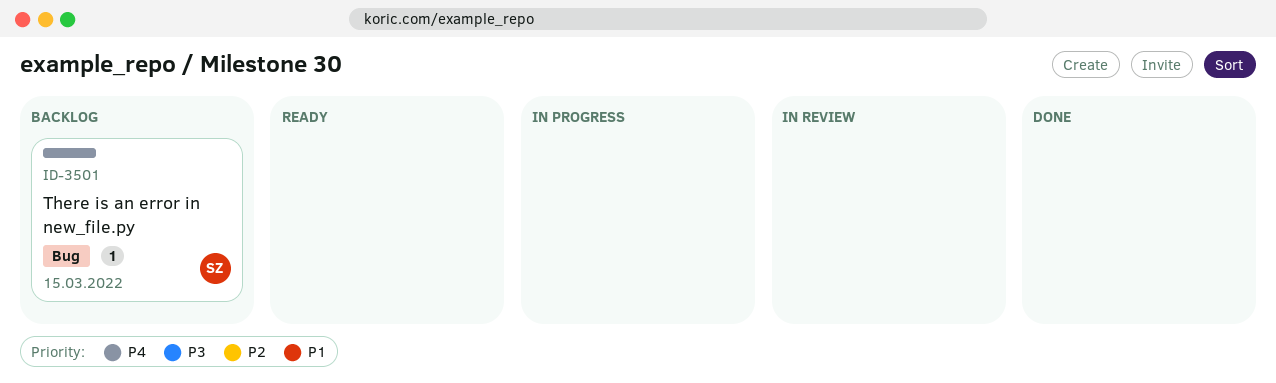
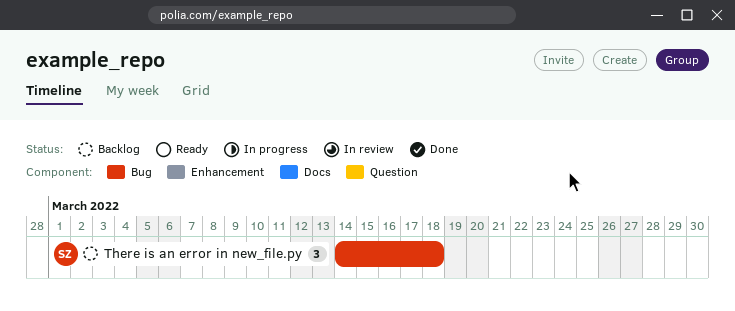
There is an error in new_file.py, estimate: 1 -> 3
There is an error in new_file.py, due: Mar 15 -> Mar 18

